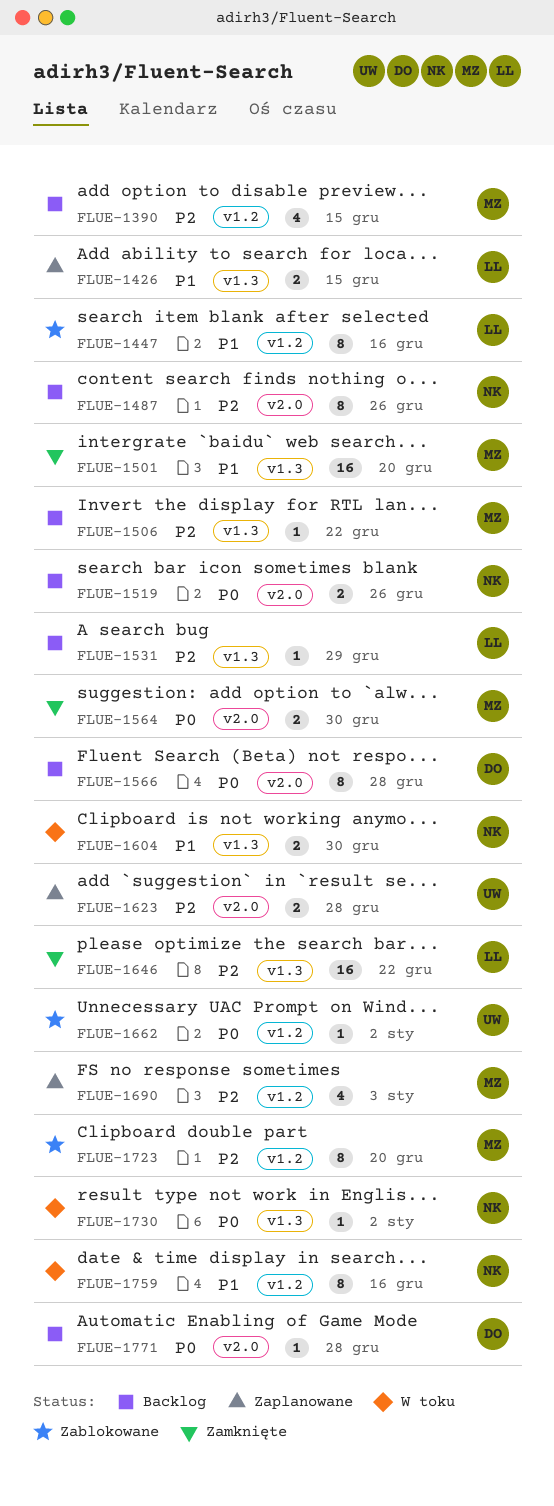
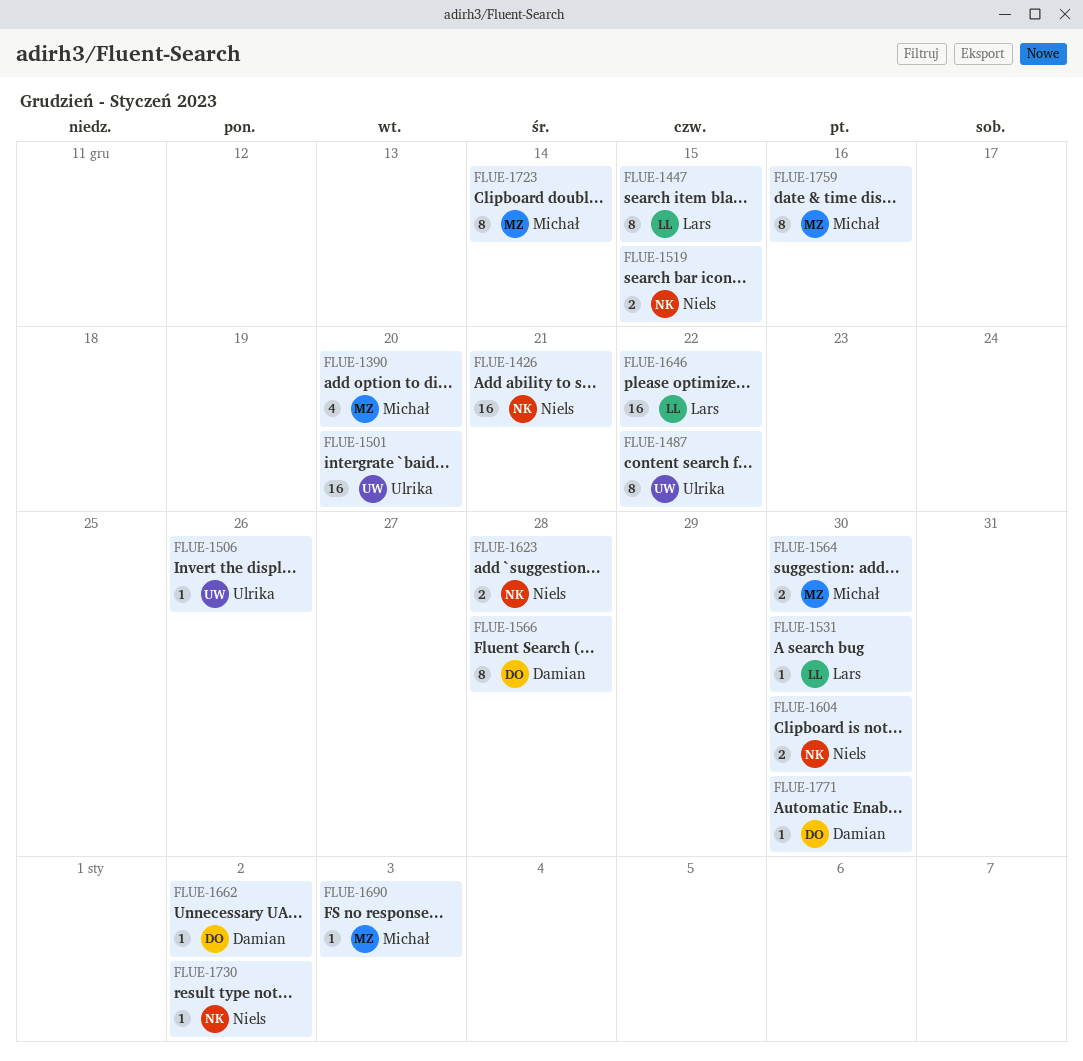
FLUE-1390, due: Dec 15 -> Dec 20
FLUE-1426, owner: Lars -> Niels
FLUE-1426, estimate: 2 -> 16
FLUE-1426, due: Dec 15 -> Dec 21
FLUE-1447, due: Dec 16 -> Dec 15
FLUE-1487, owner: Niels -> Ulrika
FLUE-1487, due: Dec 26 -> Dec 22
FLUE-1501, owner: Michał -> Ulrika
FLUE-1506, owner: Michał -> Ulrika
FLUE-1506, due: Dec 22 -> Dec 26
FLUE-1519, due: Dec 26 -> Dec 15
FLUE-1531, due: Dec 29 -> Dec 30
FLUE-1623, owner: Ulrika -> Niels
FLUE-1662, owner: Ulrika -> Damian
FLUE-1690, estimate: 4 -> 1
FLUE-1723, due: Dec 20 -> Dec 14
FLUE-1759, owner: Niels -> Michał
FLUE-1771, due: Dec 28 -> Dec 30

